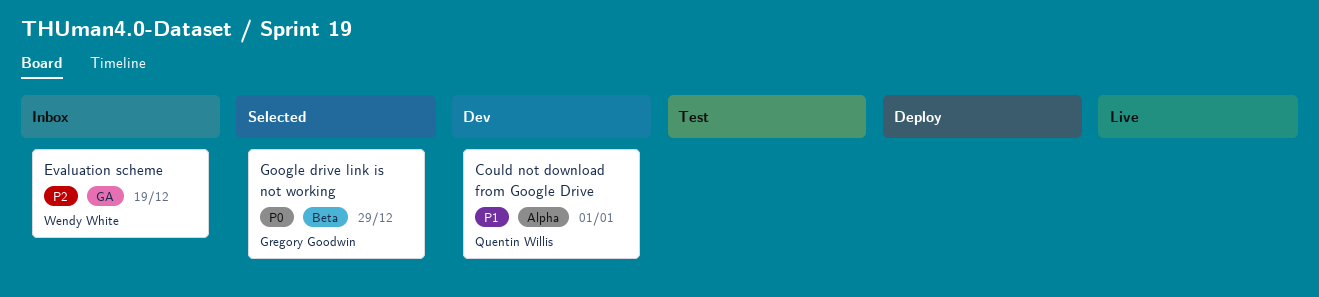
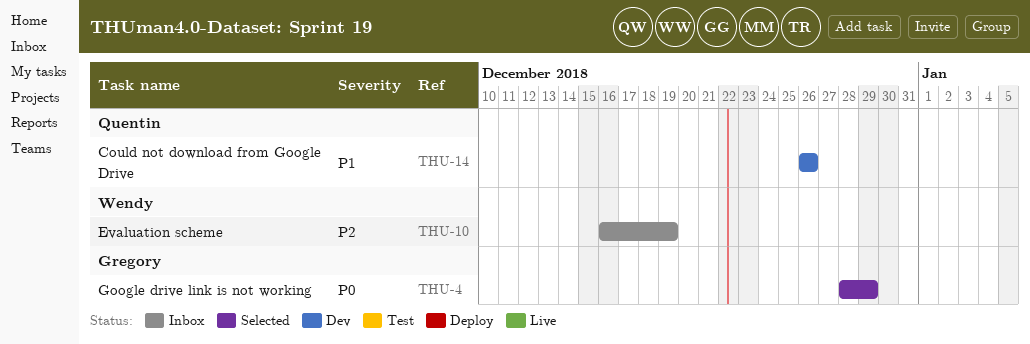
Could not download from Google Drive, due: Jan 1 -> Dec 26

